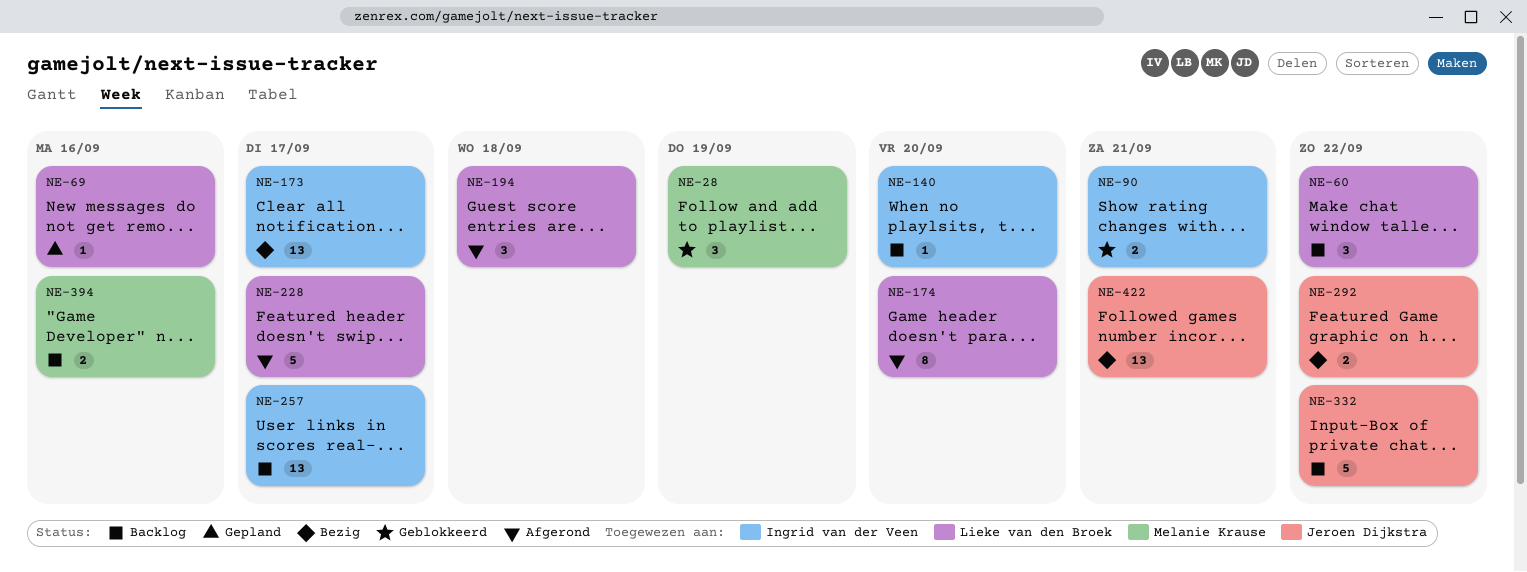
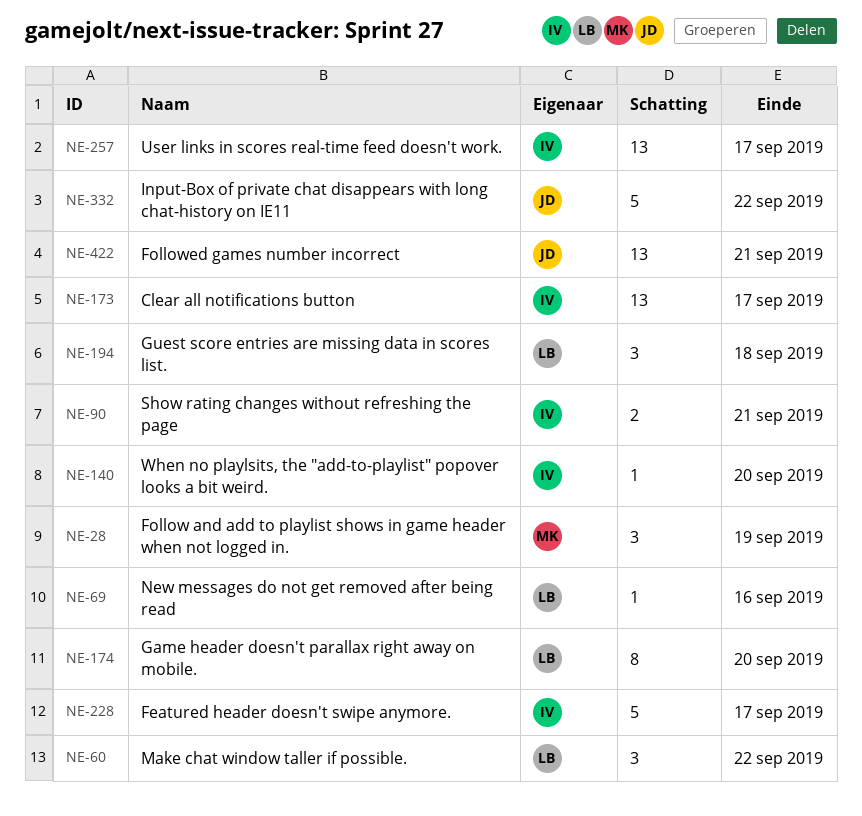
NE-228, owner: Lieke van den Broek -> Ingrid van der Veen
NE-292: present -> none
NE-394: present -> none

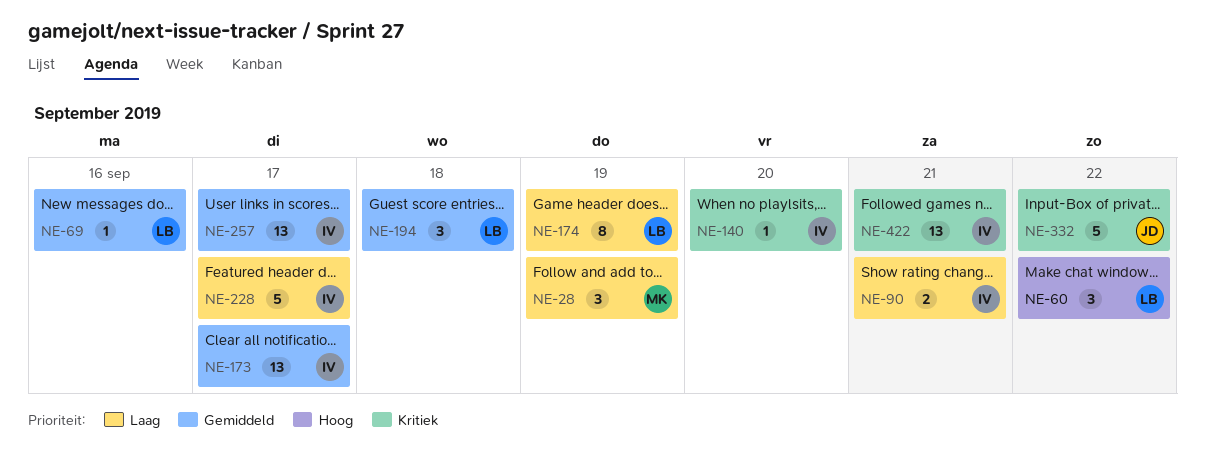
NE-174, due: Sep 20 -> Sep 19
NE-422, owner: JD -> IV

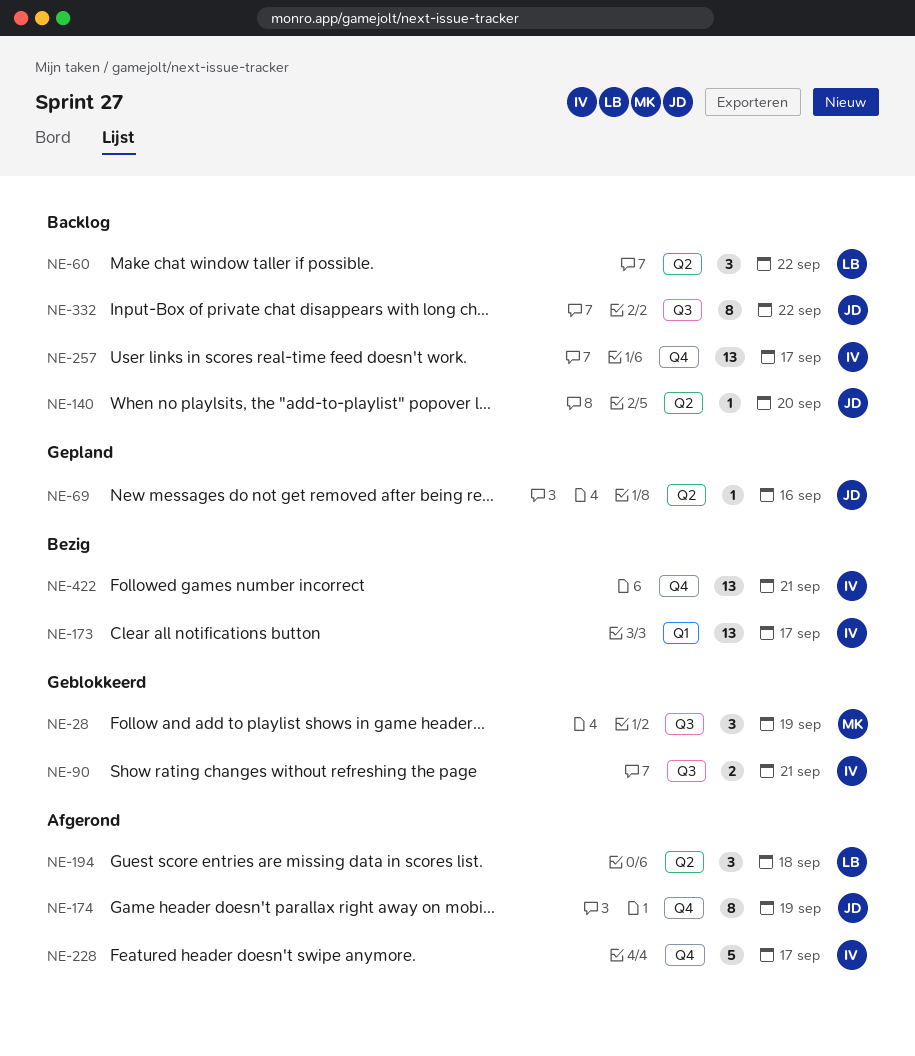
NE-69, owner: LB -> JD
NE-140, owner: IV -> JD
NE-174, owner: LB -> JD
NE-332, estimate: 5 -> 8

